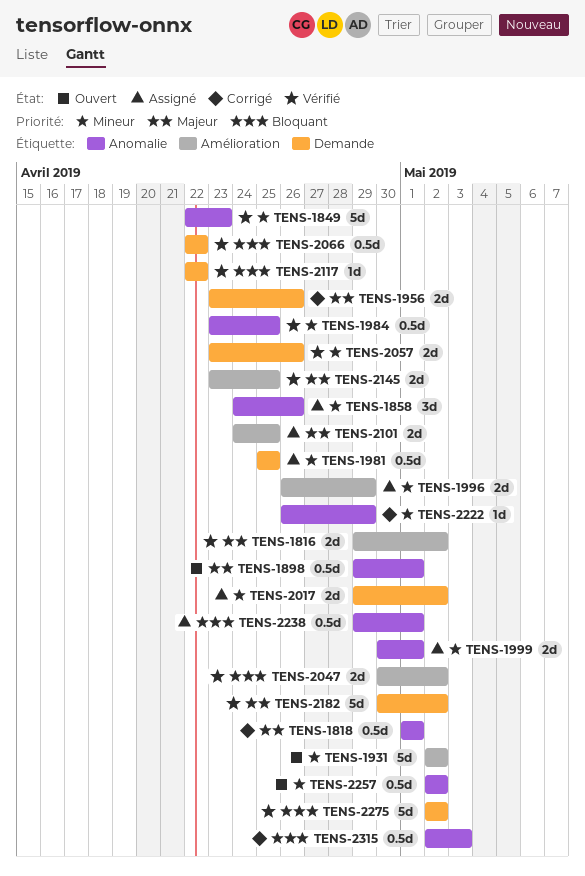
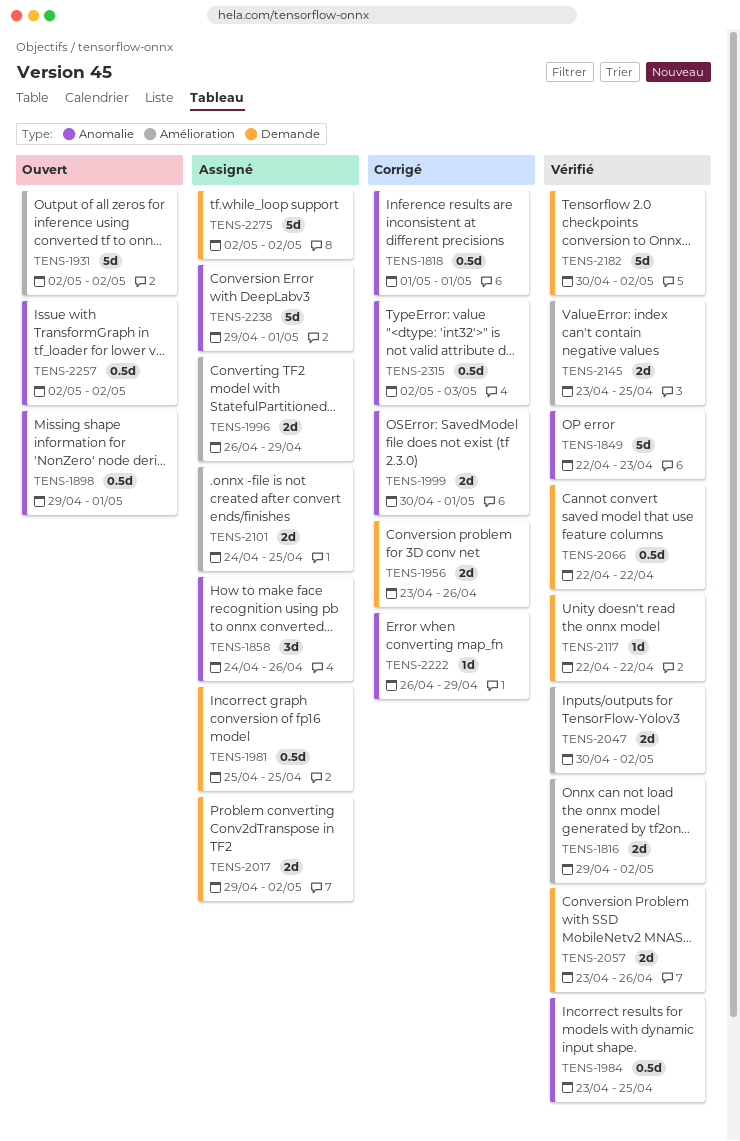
TENS-1999, status: Assigné -> Corrigé
TENS-2238, estimate: 0.5d -> 5d
TENS-2275, status: Vérifié -> Assigné

